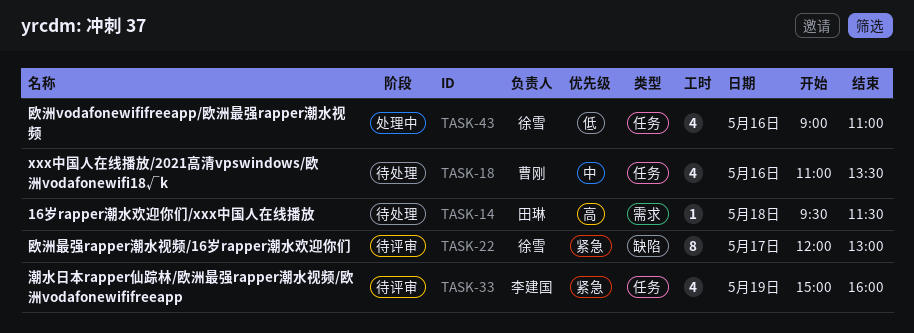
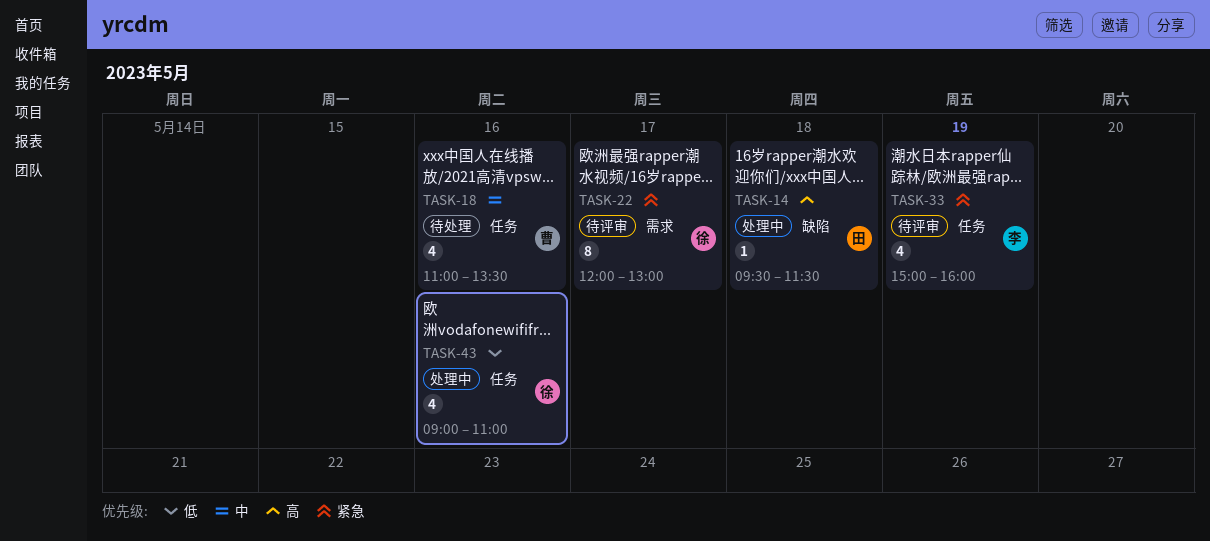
TASK-14, status: 待处理 -> 处理中
TASK-14, label: 需求 -> 缺陷
TASK-22, label: 缺陷 -> 需求

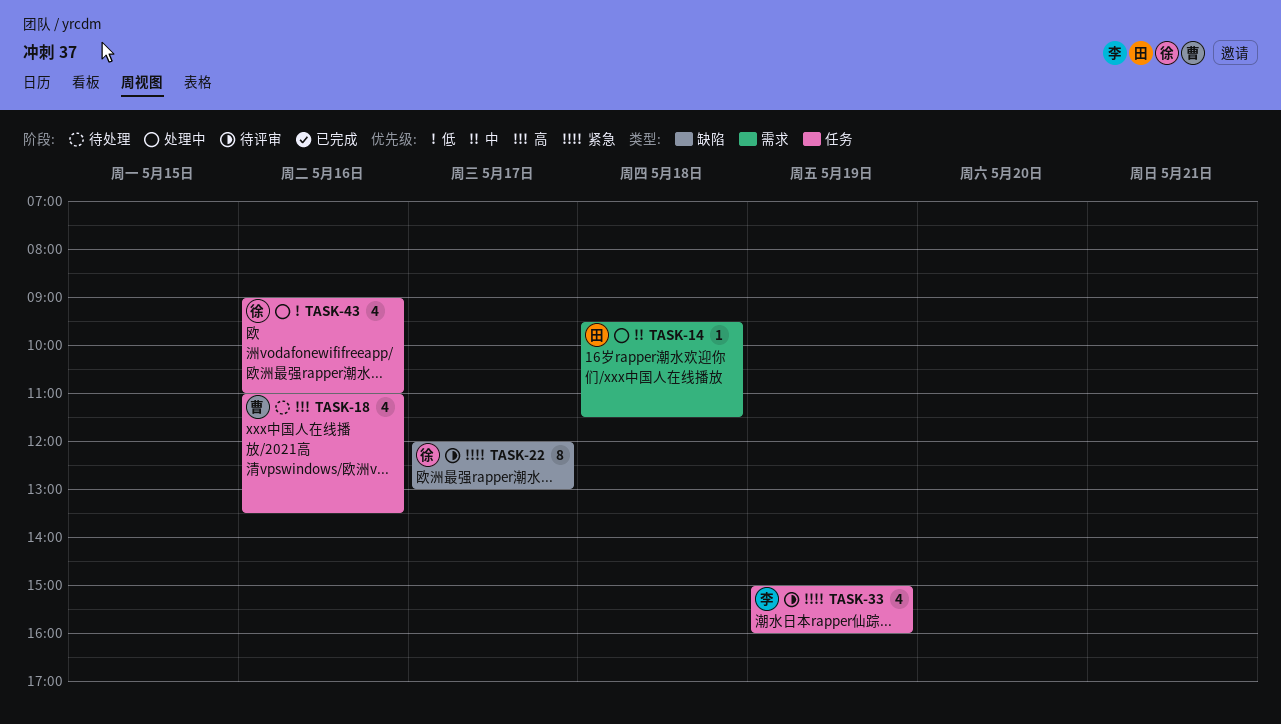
TASK-14, priority: 高 -> 中
TASK-14, label: 缺陷 -> 需求
TASK-18, priority: 中 -> 高
TASK-22, label: 需求 -> 缺陷

